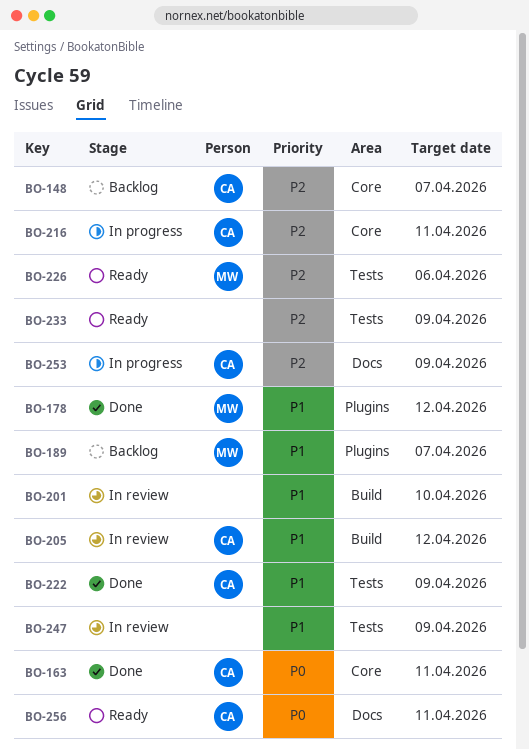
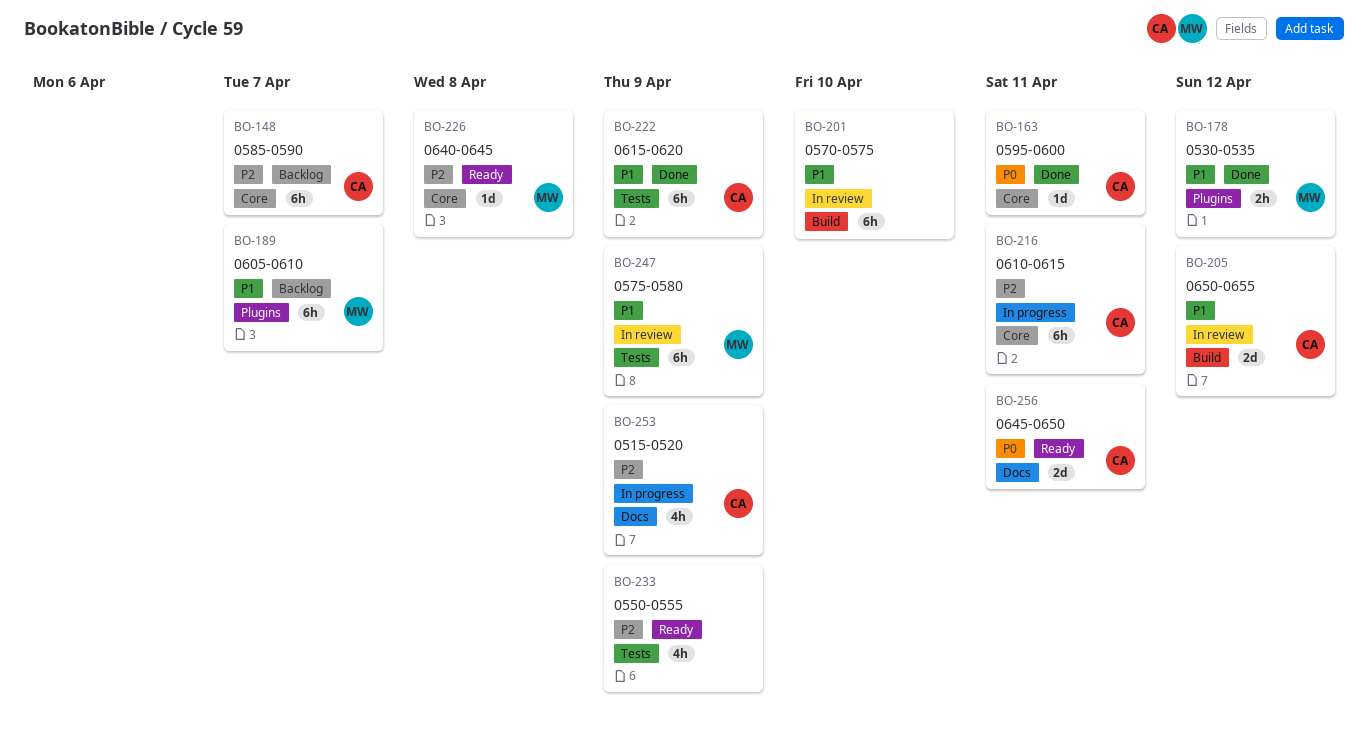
BO-226, label: Tests -> Core
BO-226, due: Apr 6 -> Apr 8
BO-247, owner: none -> MW

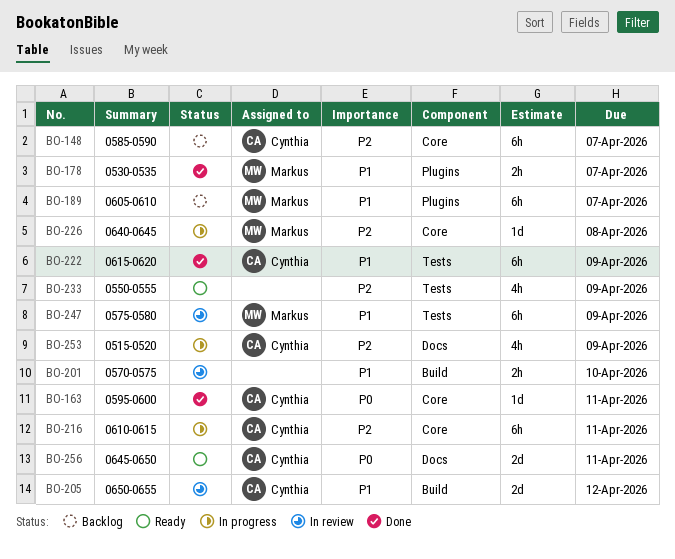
BO-178, due: Apr 12 -> Apr 7
BO-201, estimate: 6h -> 2h
BO-226, status: Ready -> In progress

